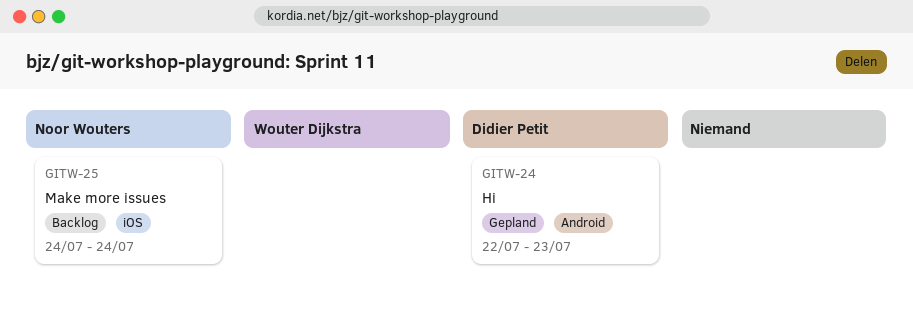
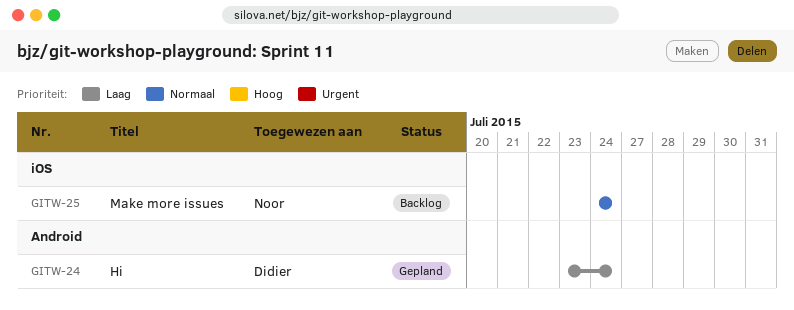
GITW-24, start: Jul 22 -> Jul 23
GITW-24, due: Jul 23 -> Jul 24

